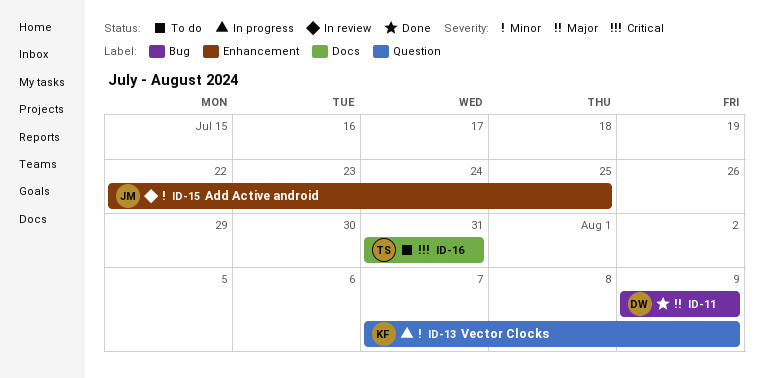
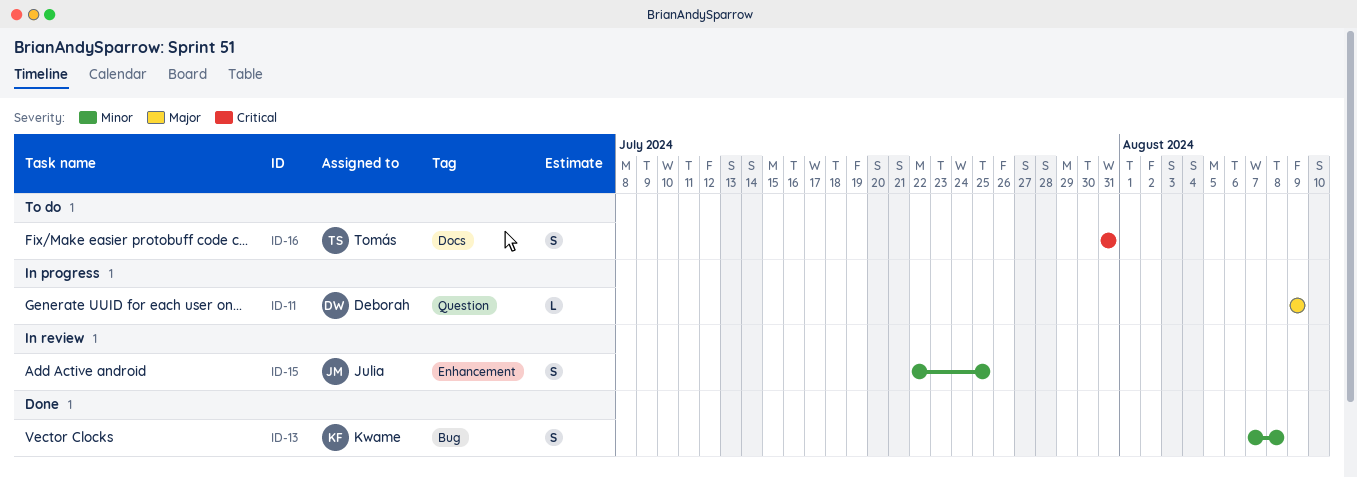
ID-11, status: Done -> In progress
ID-11, label: Bug -> Question
ID-13, status: In progress -> Done
ID-13, label: Question -> Bug
ID-13, due: Aug 9 -> Aug 8

